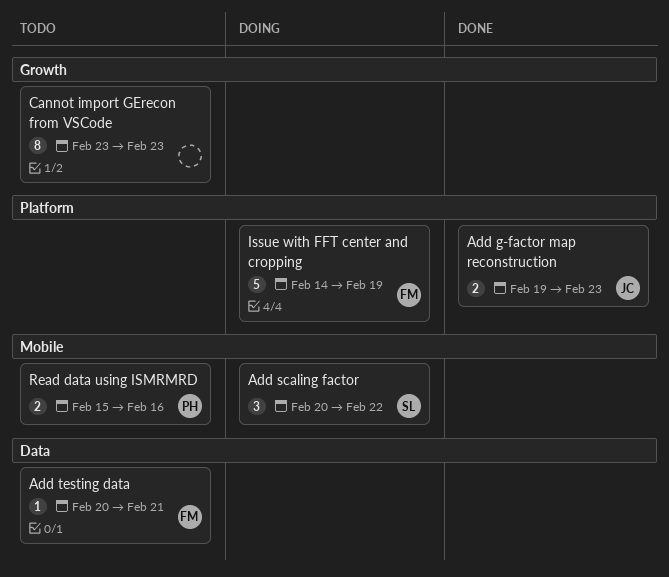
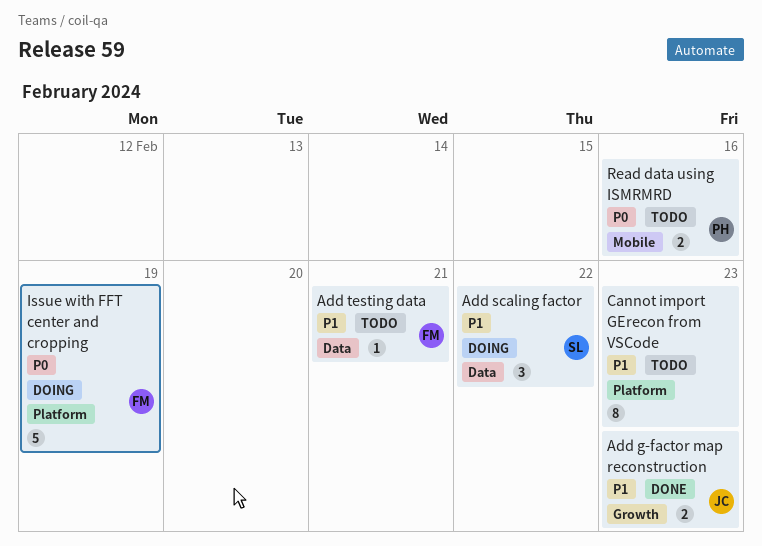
Add g-factor map reconstruction, label: Platform -> Growth
Add scaling factor, label: Mobile -> Data
Cannot import GErecon from VSCode, label: Growth -> Platform

